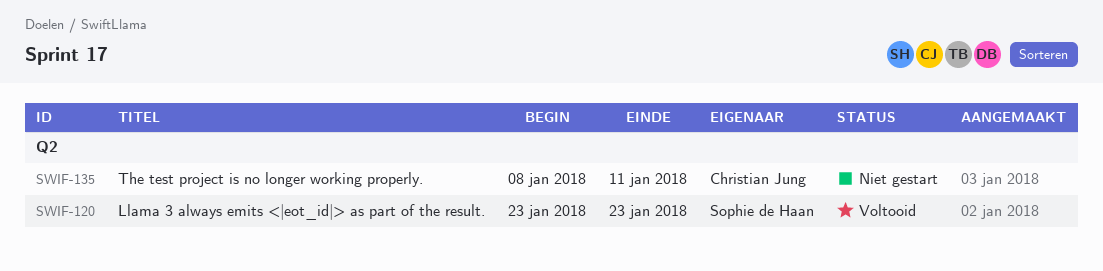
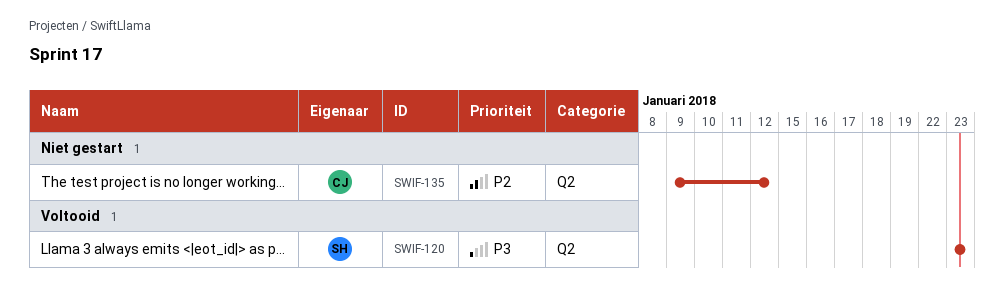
SWIF-135, start: Jan 8 -> Jan 9
SWIF-135, due: Jan 11 -> Jan 12

